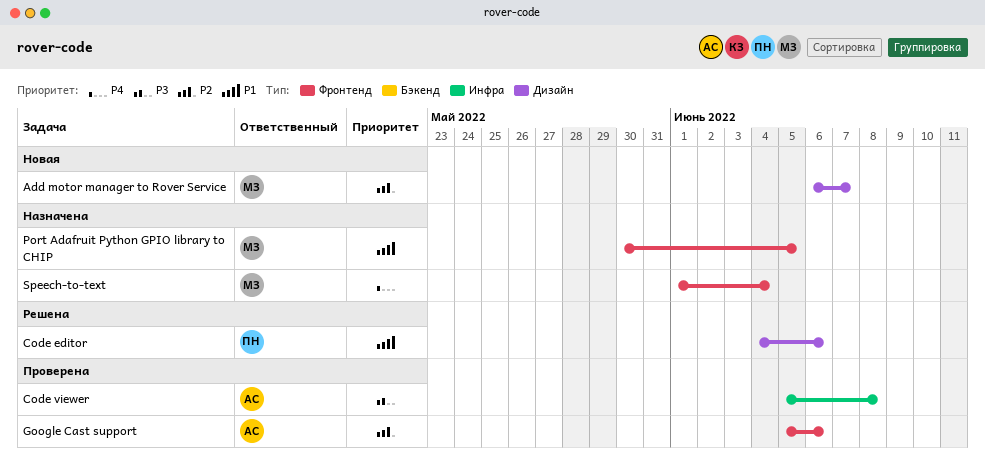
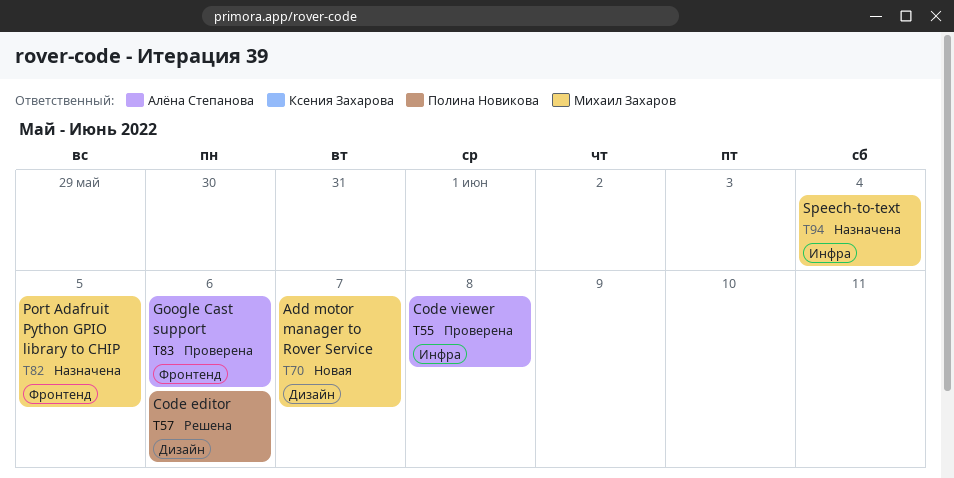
Speech-to-text, label: Фронтенд -> Инфра

